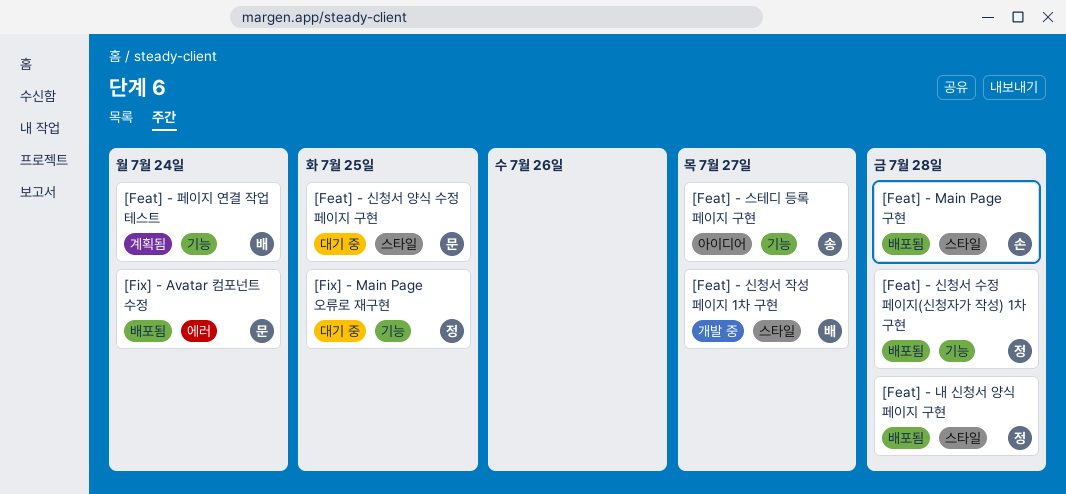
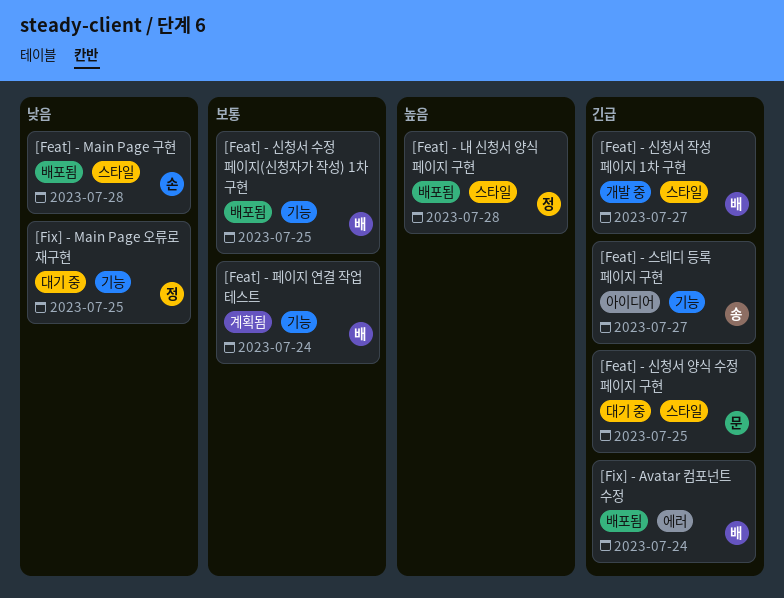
[Feat] - 신청서 수정 페이지(신청자가 작성) 1차 구현, owner: 정 -> 배
[Feat] - 신청서 수정 페이지(신청자가 작성) 1차 구현, due: Jul 28 -> Jul 25
[Fix] - Avatar 컴포넌트 수정, owner: 문 -> 배

